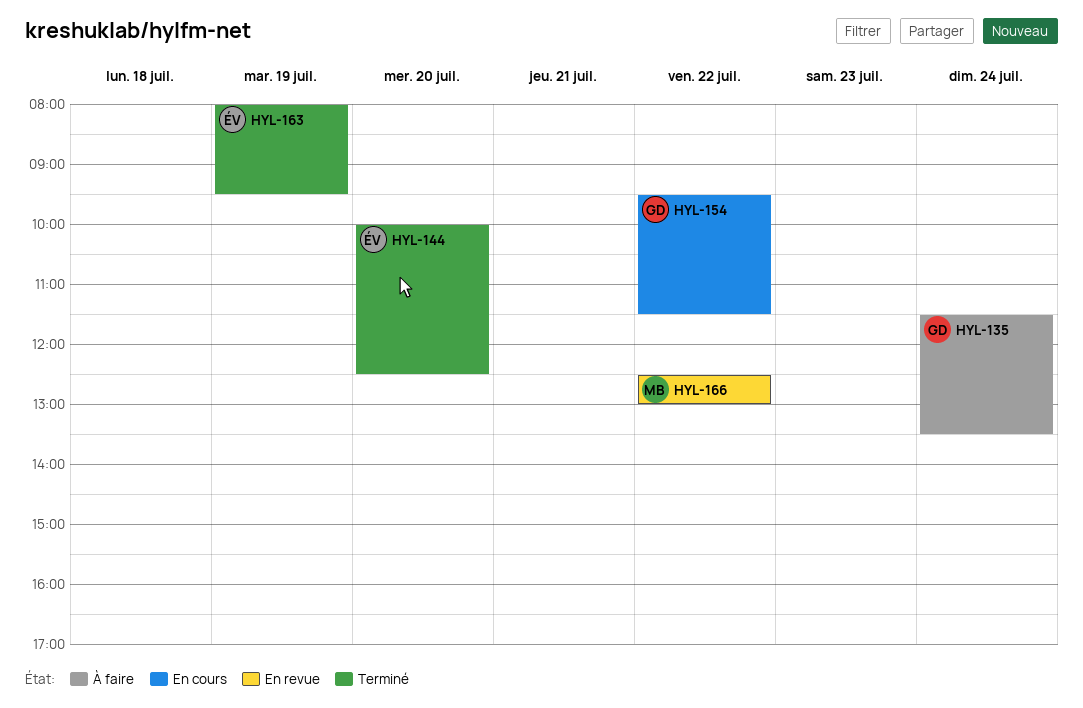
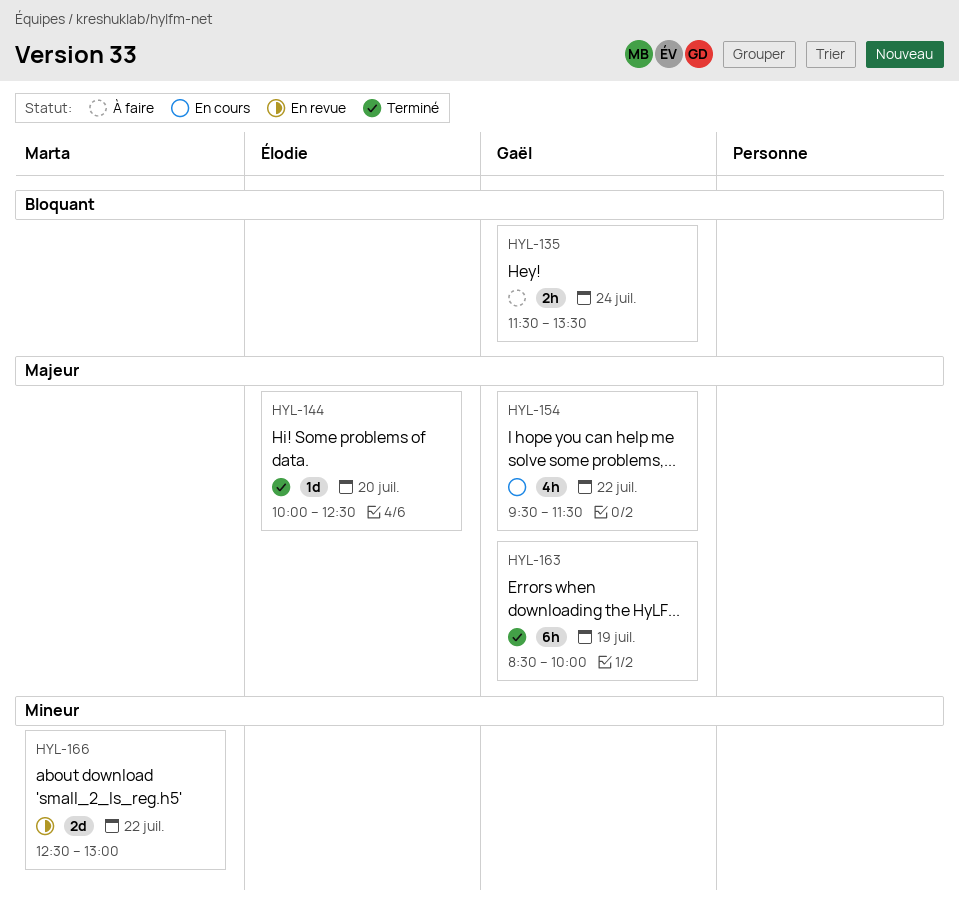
HYL-163, owner: Élodie -> Gaël
HYL-163, begins: 08:00 -> 08:30
HYL-163, ends: 09:30 -> 10:00

